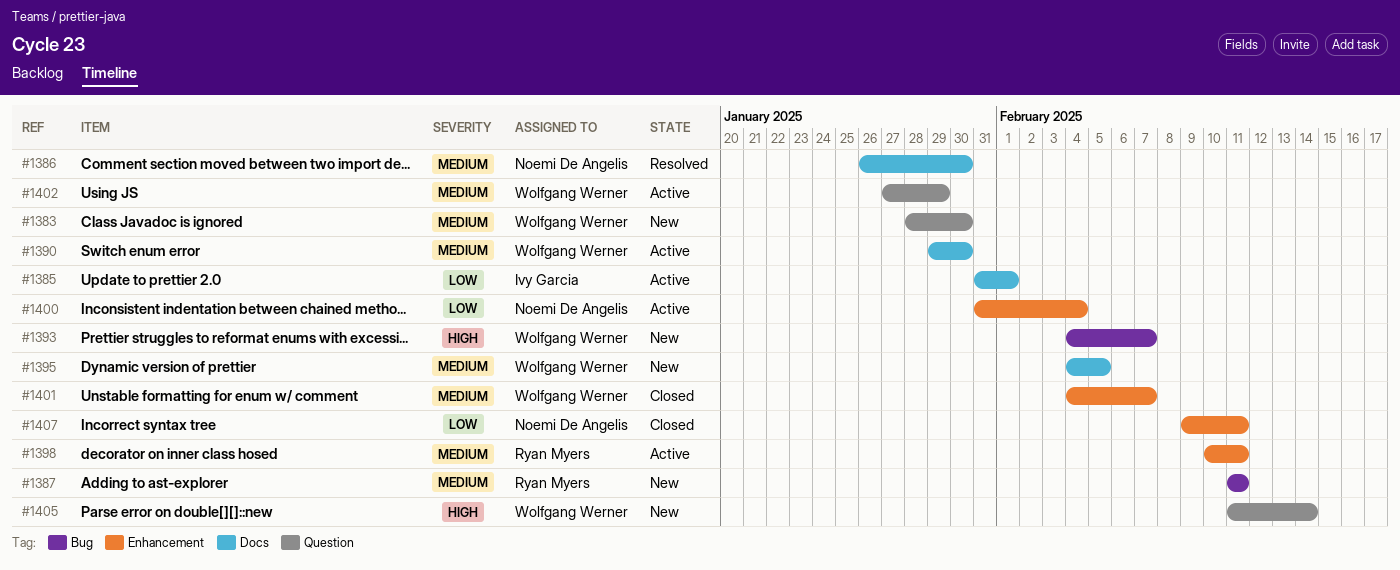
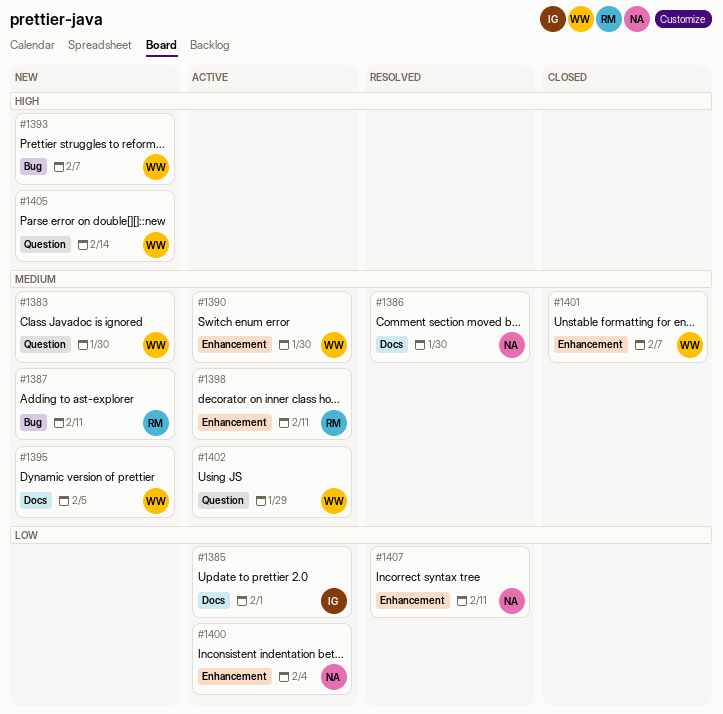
#1390, label: Docs -> Enhancement
#1407, status: Closed -> Resolved

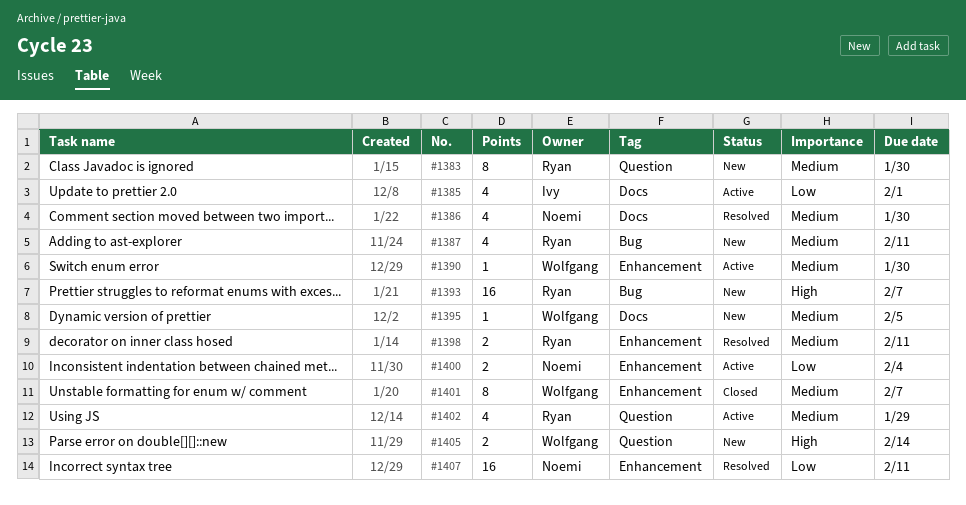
#1383, owner: Wolfgang -> Ryan
#1393, owner: Wolfgang -> Ryan
#1398, status: Active -> Resolved
#1402, owner: Wolfgang -> Ryan

